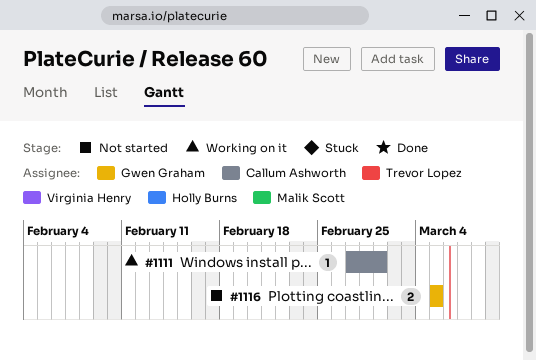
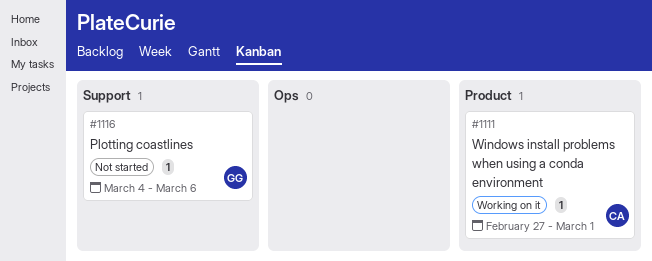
#1116, estimate: 2 -> 1
#1116, start: Mar 5 -> Mar 4
#1116, due: Mar 5 -> Mar 6

